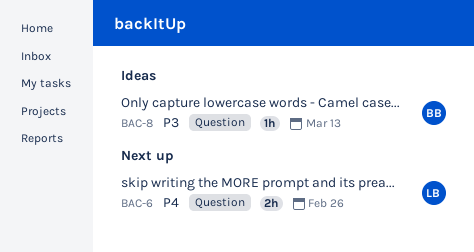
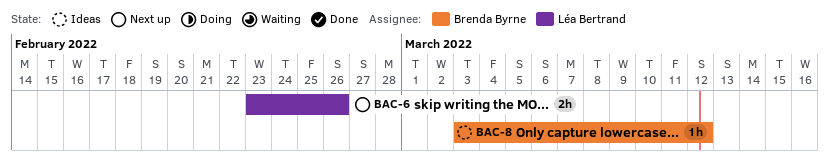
BAC-8, due: Mar 13 -> Mar 12

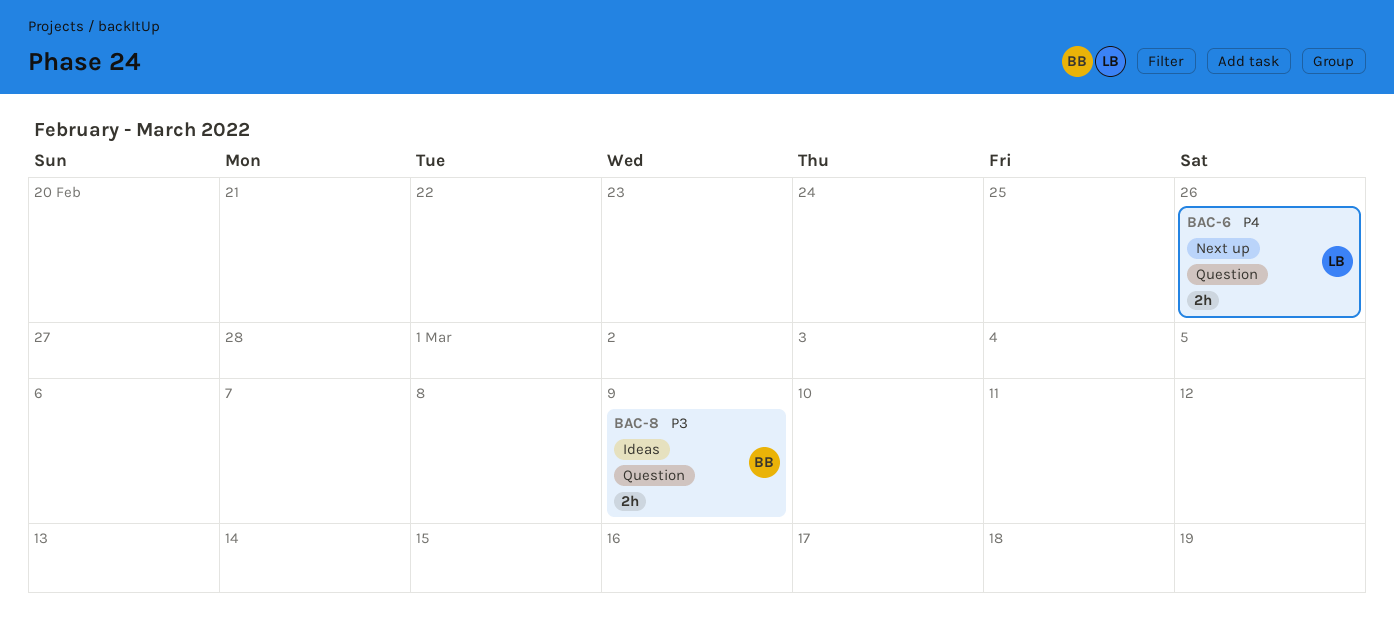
BAC-8, estimate: 1h -> 2h
BAC-8, due: Mar 12 -> Mar 9

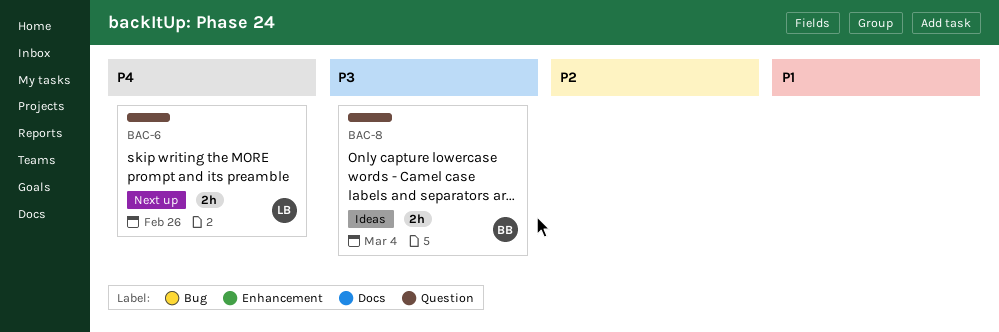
BAC-8, due: Mar 9 -> Mar 4

